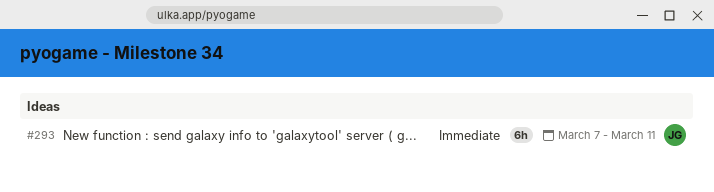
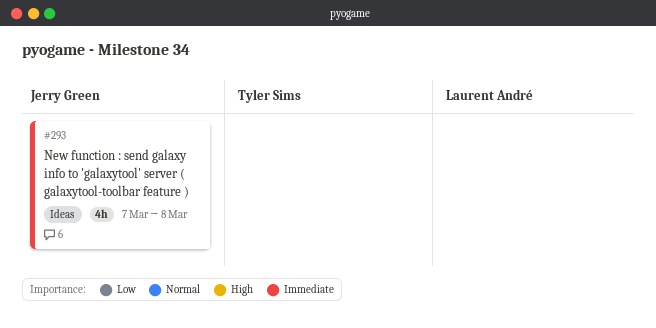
#293, estimate: 6h -> 4h
#293, due: Mar 11 -> Mar 8

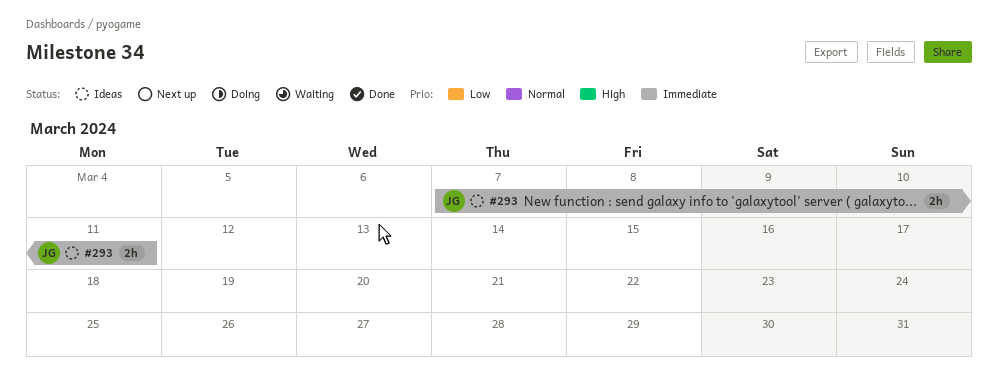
#293, estimate: 4h -> 2h
#293, due: Mar 8 -> Mar 11

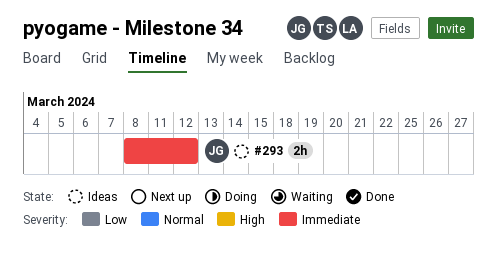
#293, start: Mar 7 -> Mar 8
#293, due: Mar 11 -> Mar 12

